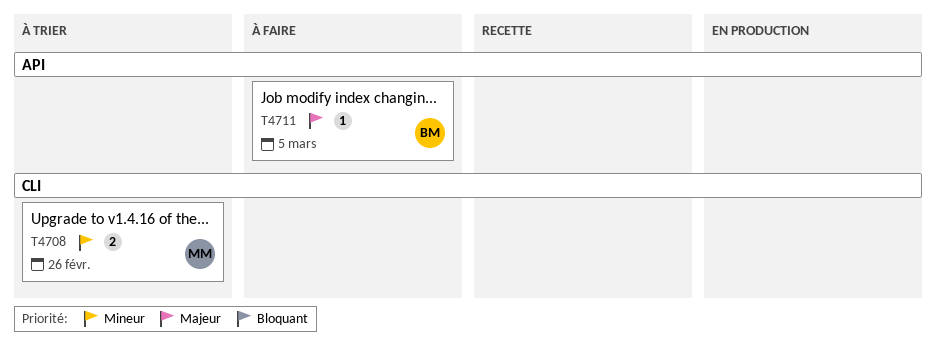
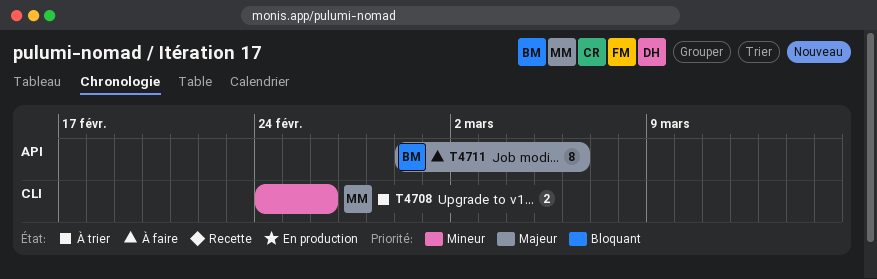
T4711, estimate: 1 -> 8
T4711, due: Mar 5 -> Mar 6

